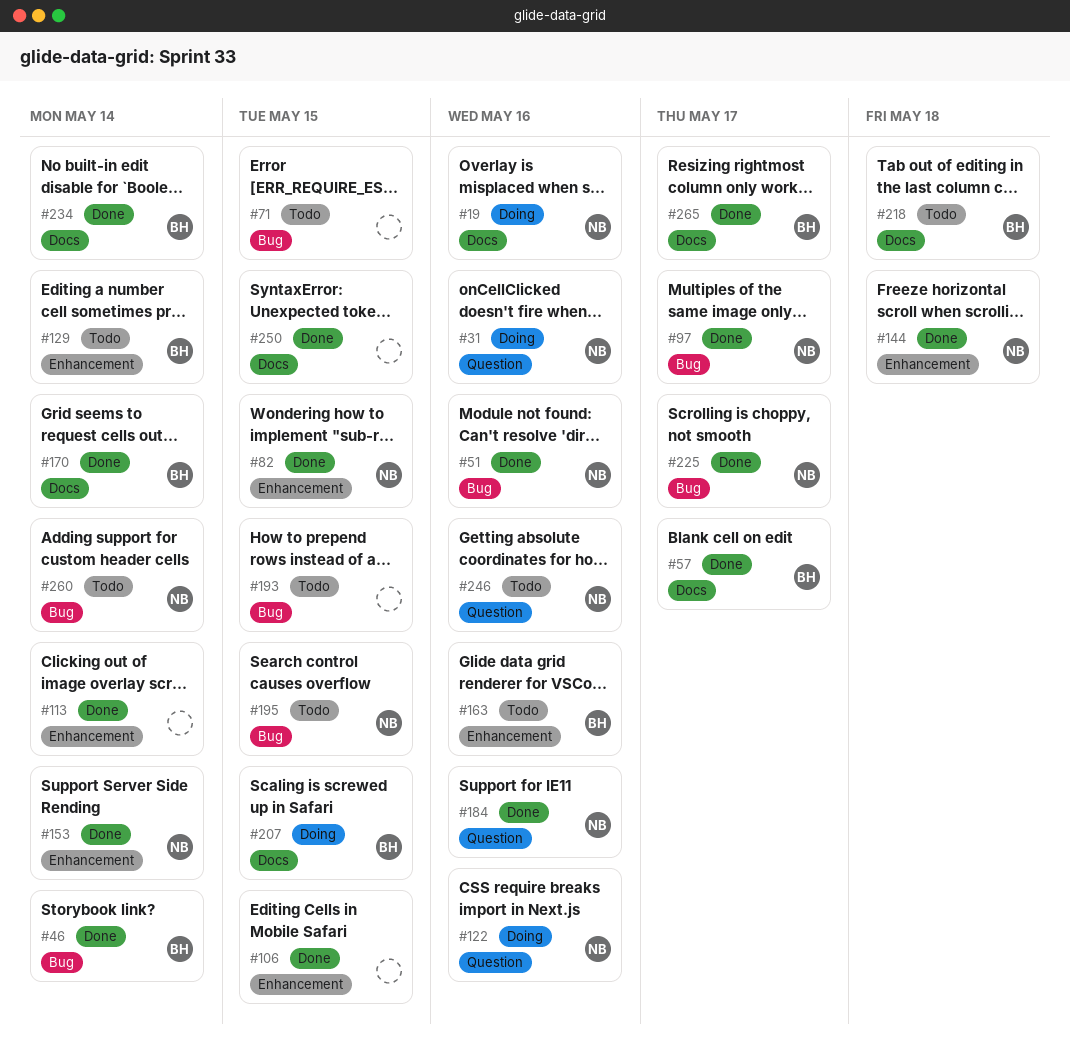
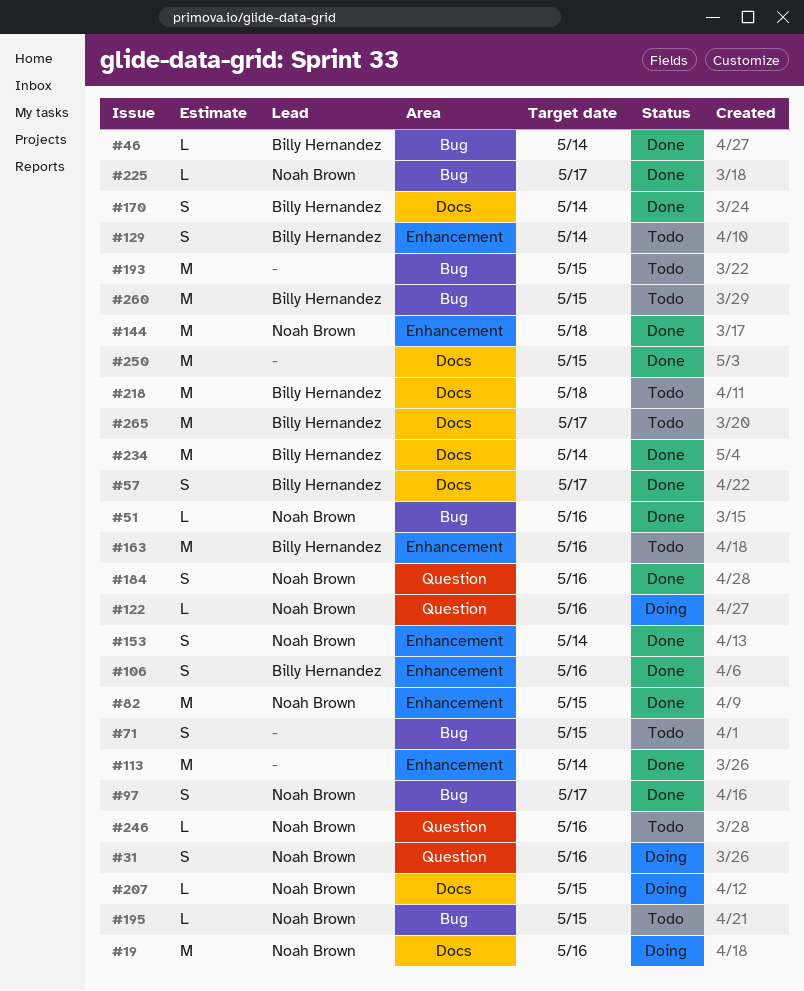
#106, owner: none -> Billy Hernandez
#106, due: May 15 -> May 16
#207, owner: Billy Hernandez -> Noah Brown
#260, owner: Noah Brown -> Billy Hernandez
#260, due: May 14 -> May 15
#265, status: Done -> Todo

